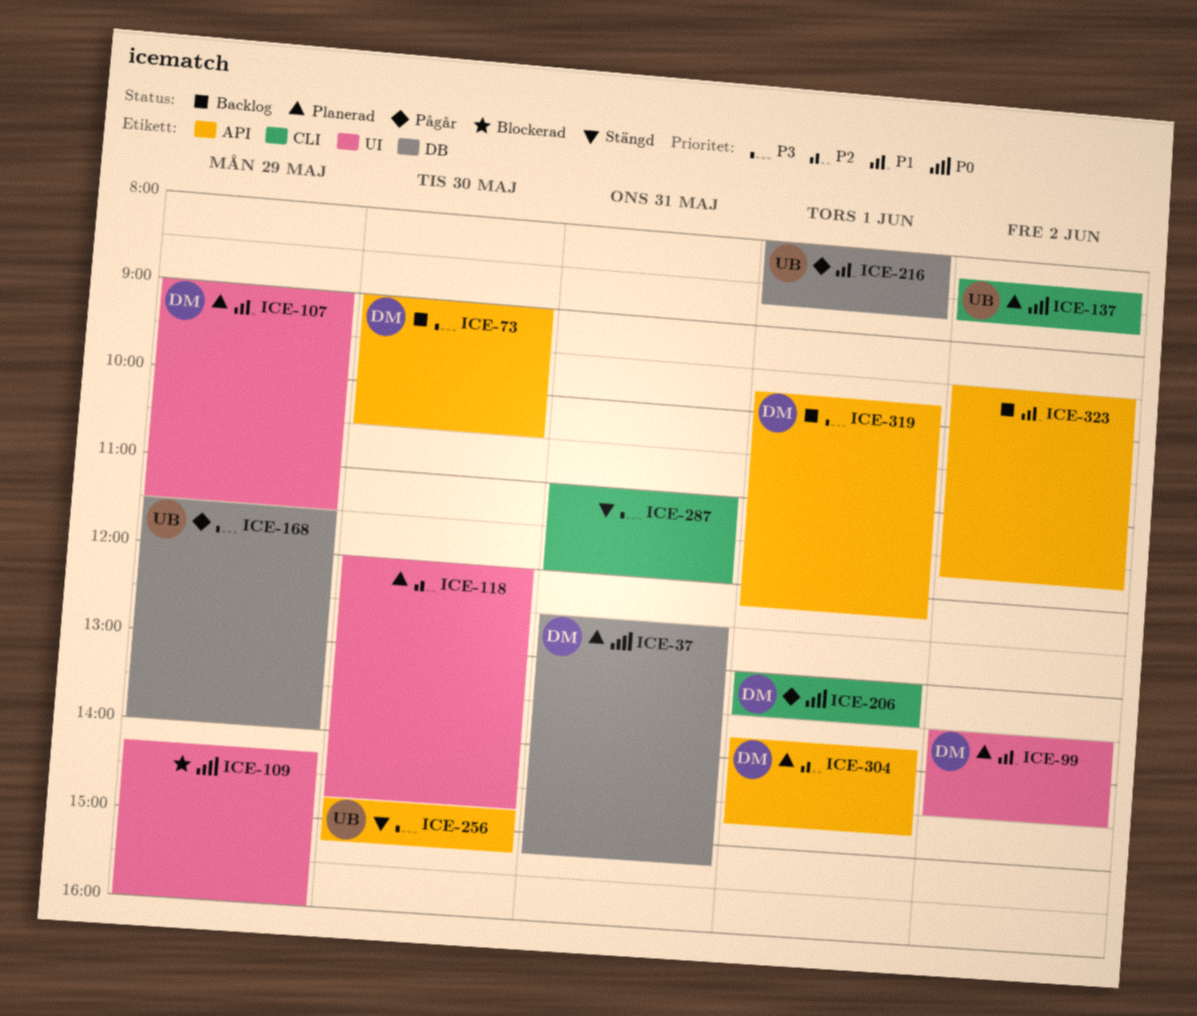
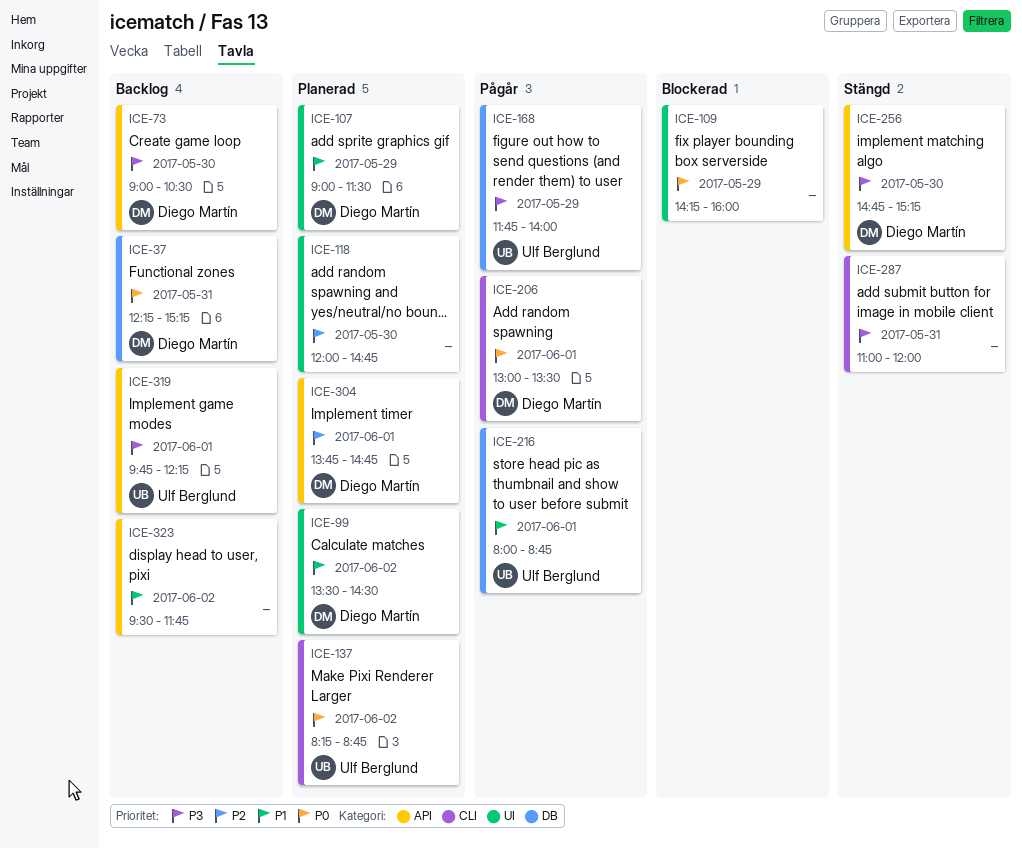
ICE-37, status: Planerad -> Backlog
ICE-37, begins: 12:30 -> 12:15
ICE-168, begins: 11:30 -> 11:45
ICE-256, owner: Ulf Berglund -> Diego Martín
ICE-319, owner: Diego Martín -> Ulf Berglund

